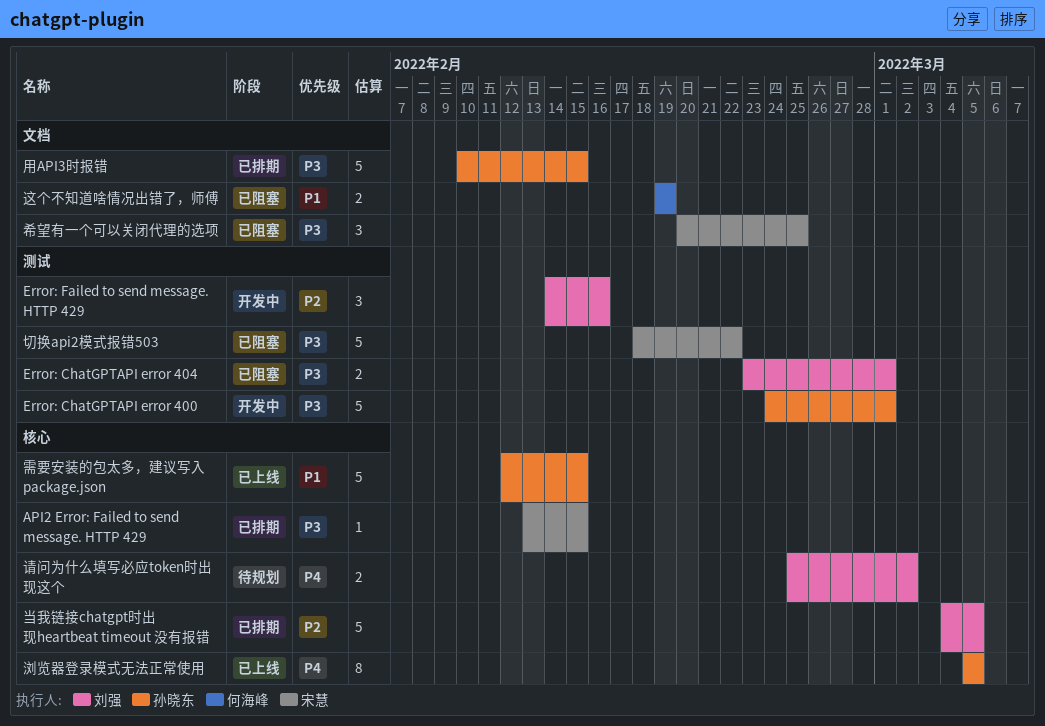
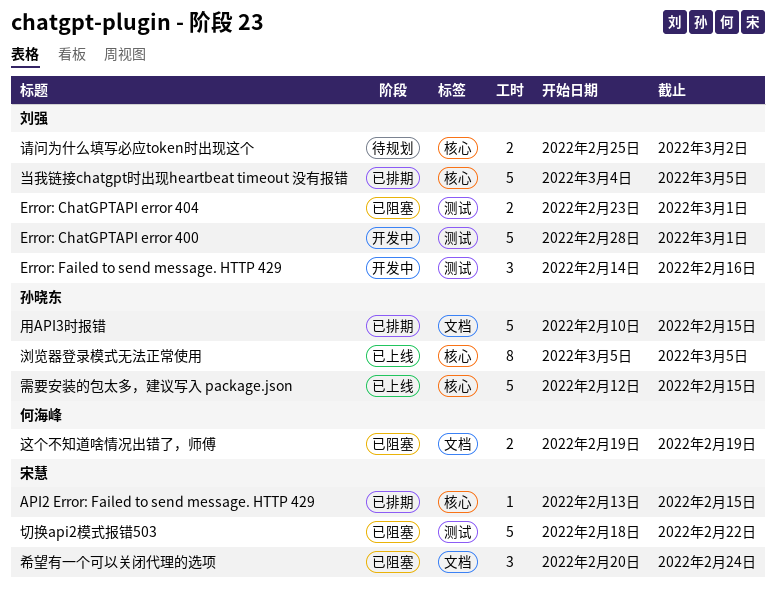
Error: ChatGPTAPI error 400, owner: 孙晓东 -> 刘强
Error: ChatGPTAPI error 400, start: Feb 24 -> Feb 28
希望有一个可以关闭代理的选项, due: Feb 25 -> Feb 24

